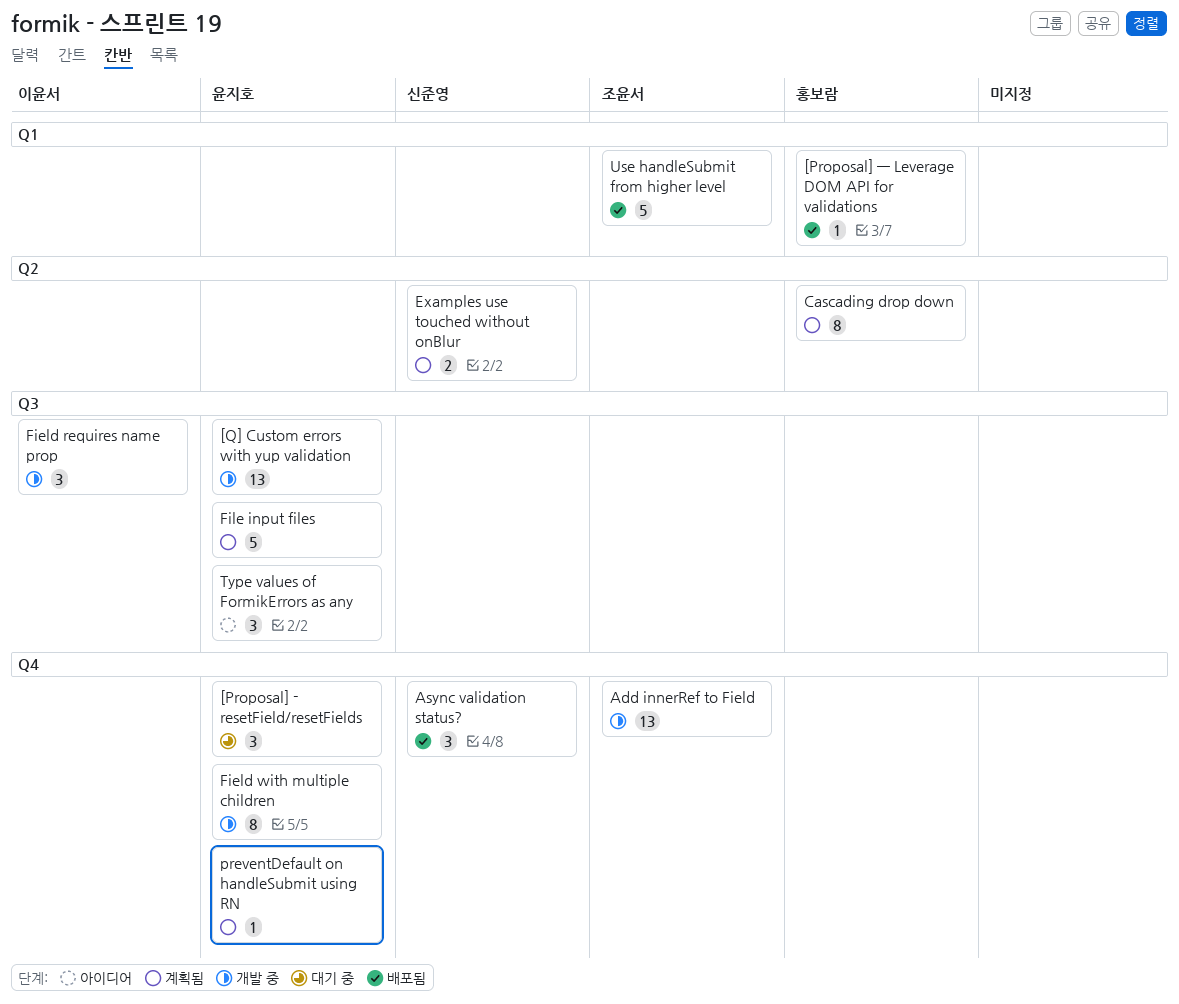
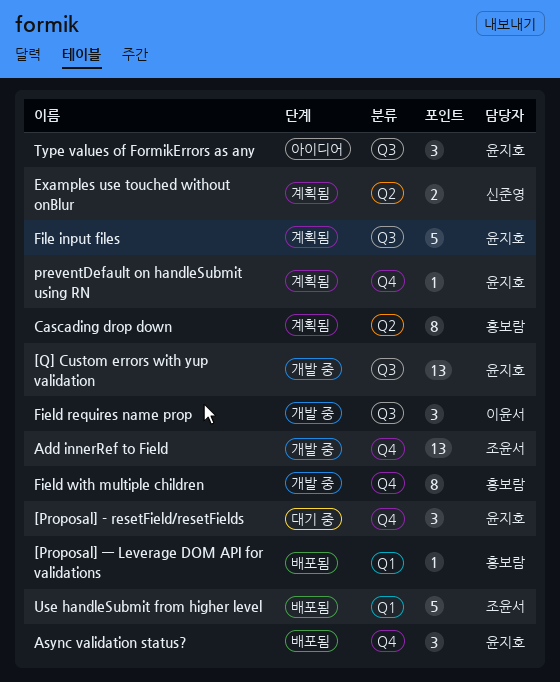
Async validation status?, owner: 신준영 -> 윤지호
Field with multiple children, owner: 윤지호 -> 홍보람

